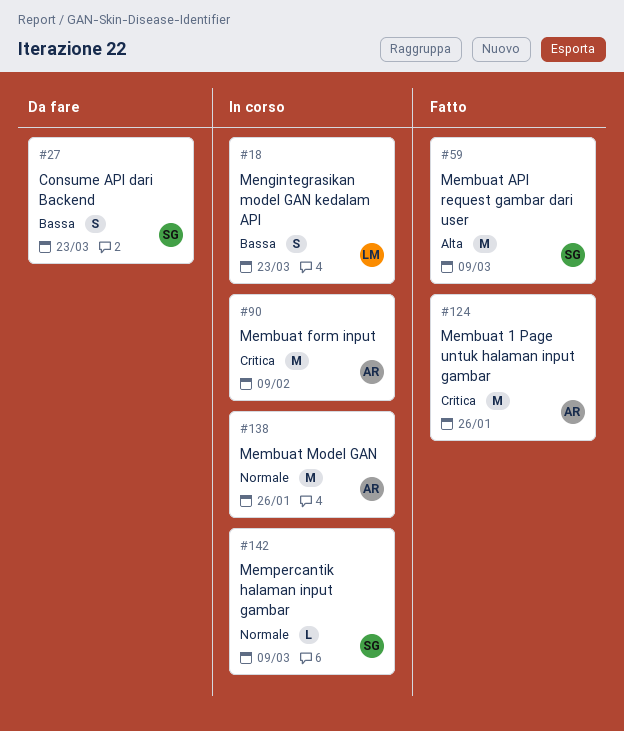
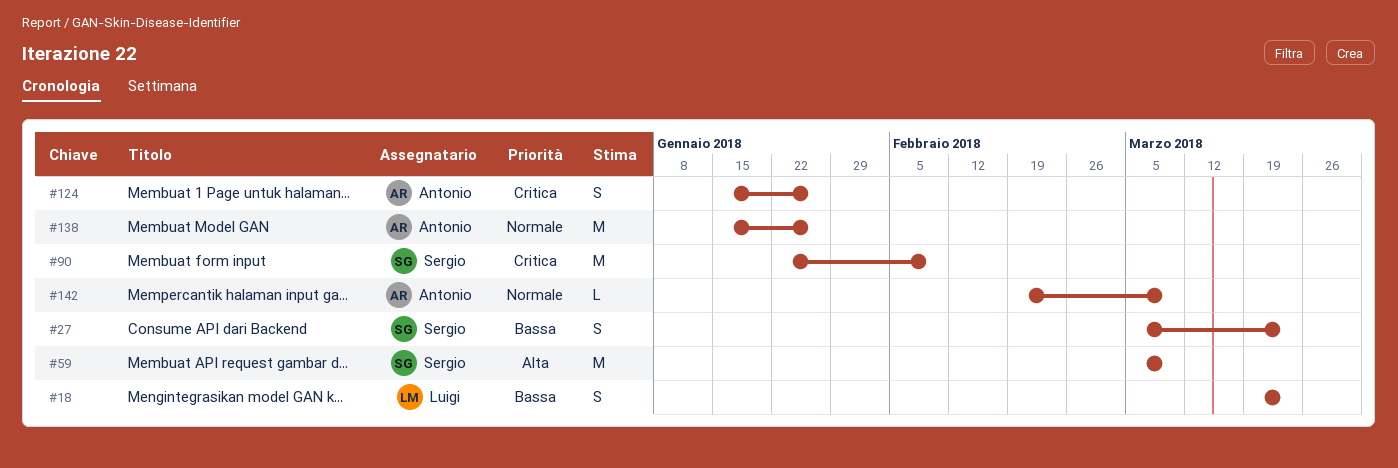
#90, owner: Antonio -> Sergio
#124, estimate: M -> S
#142, owner: Sergio -> Antonio

